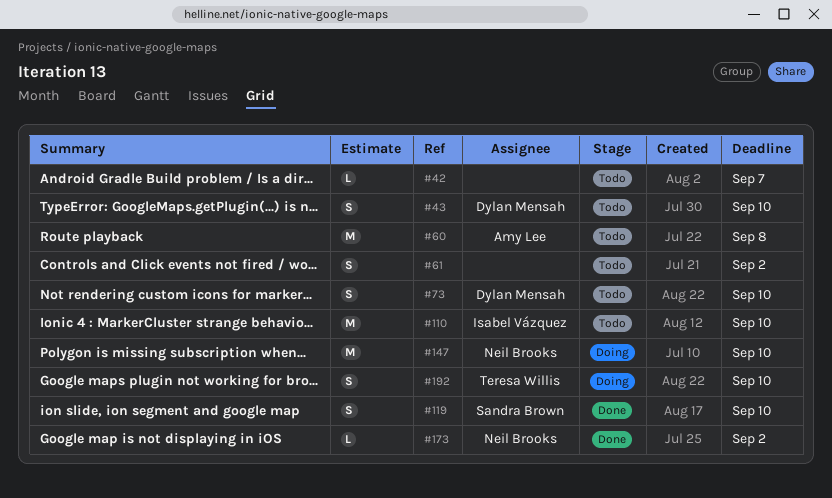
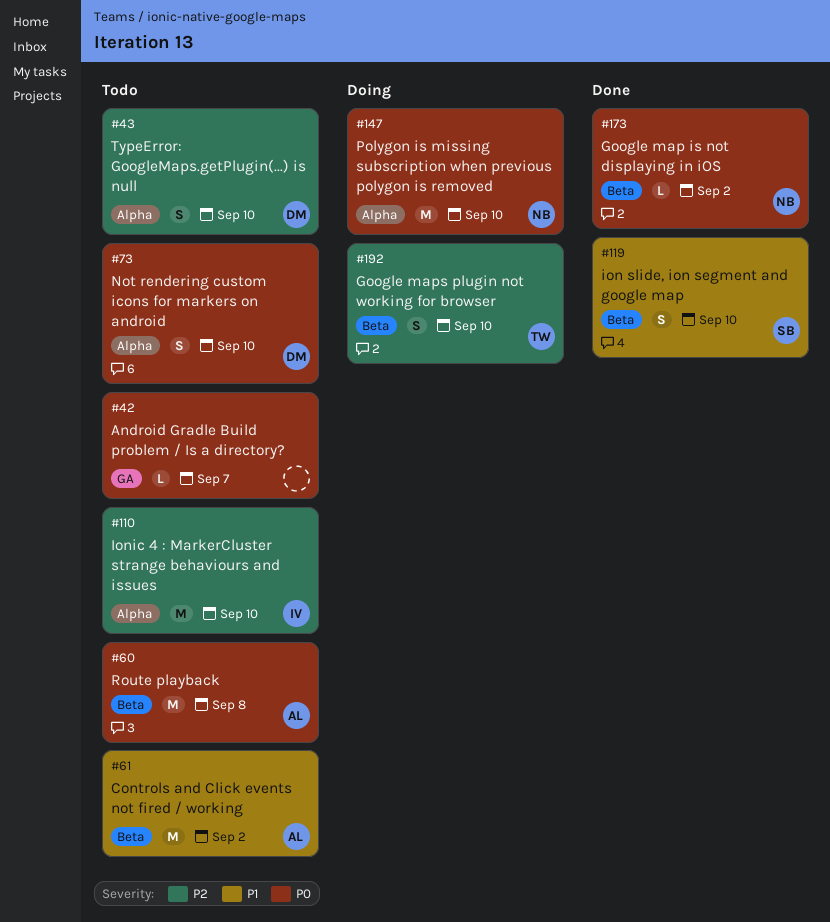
#61, owner: none -> Amy Lee
#61, estimate: S -> M

